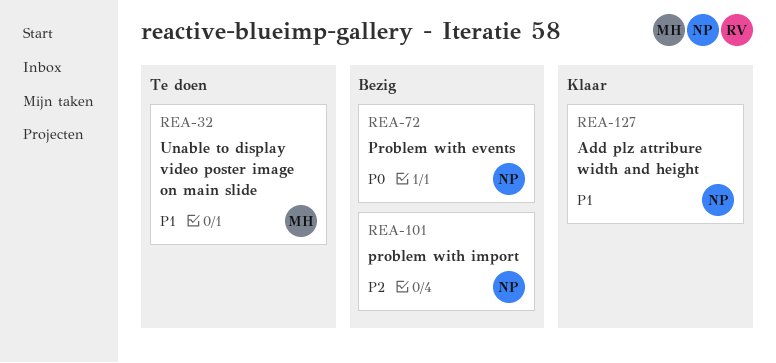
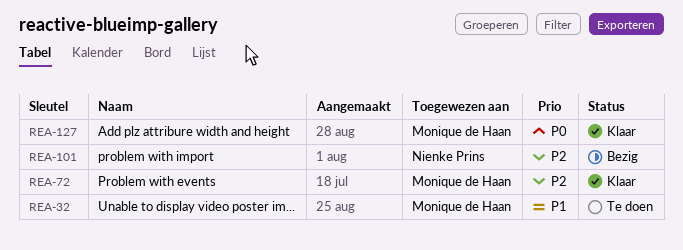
REA-72, status: Bezig -> Klaar
REA-72, owner: Nienke Prins -> Monique de Haan
REA-72, priority: P0 -> P2
REA-127, owner: Nienke Prins -> Monique de Haan
REA-127, priority: P1 -> P0

